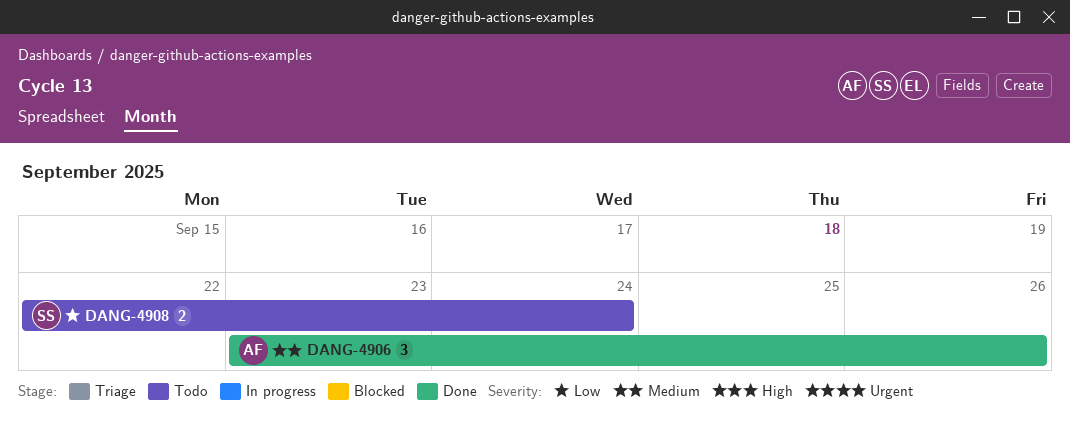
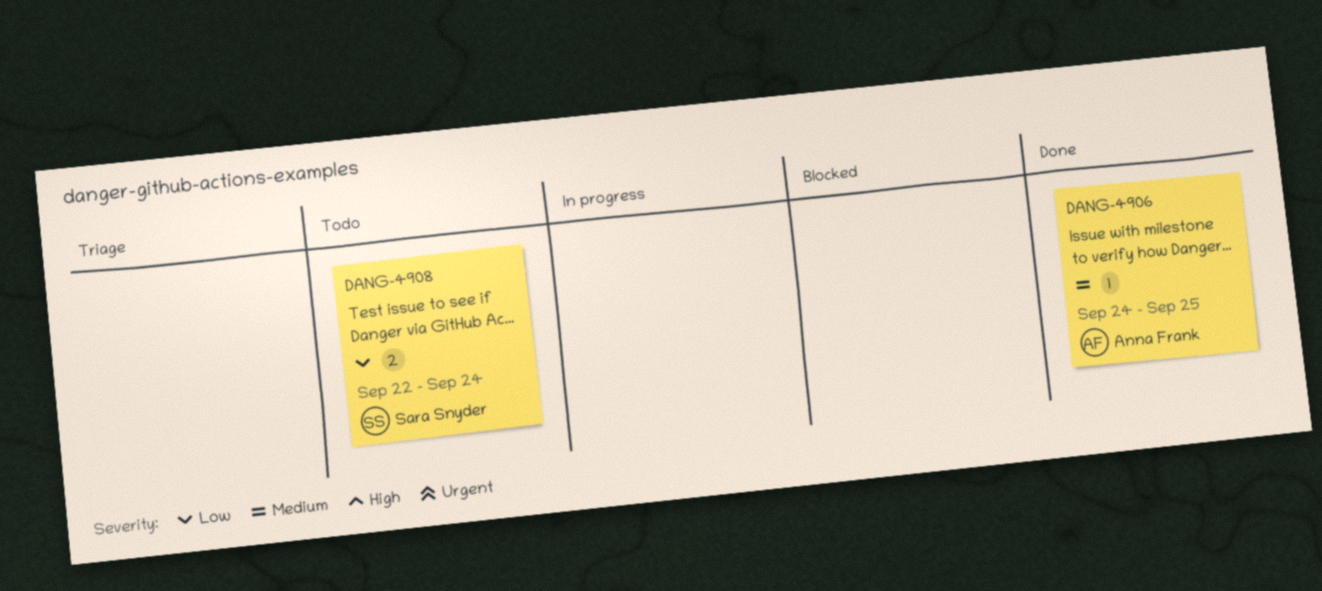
DANG-4906, estimate: 3 -> 1
DANG-4906, start: Sep 23 -> Sep 24
DANG-4906, due: Sep 26 -> Sep 25

